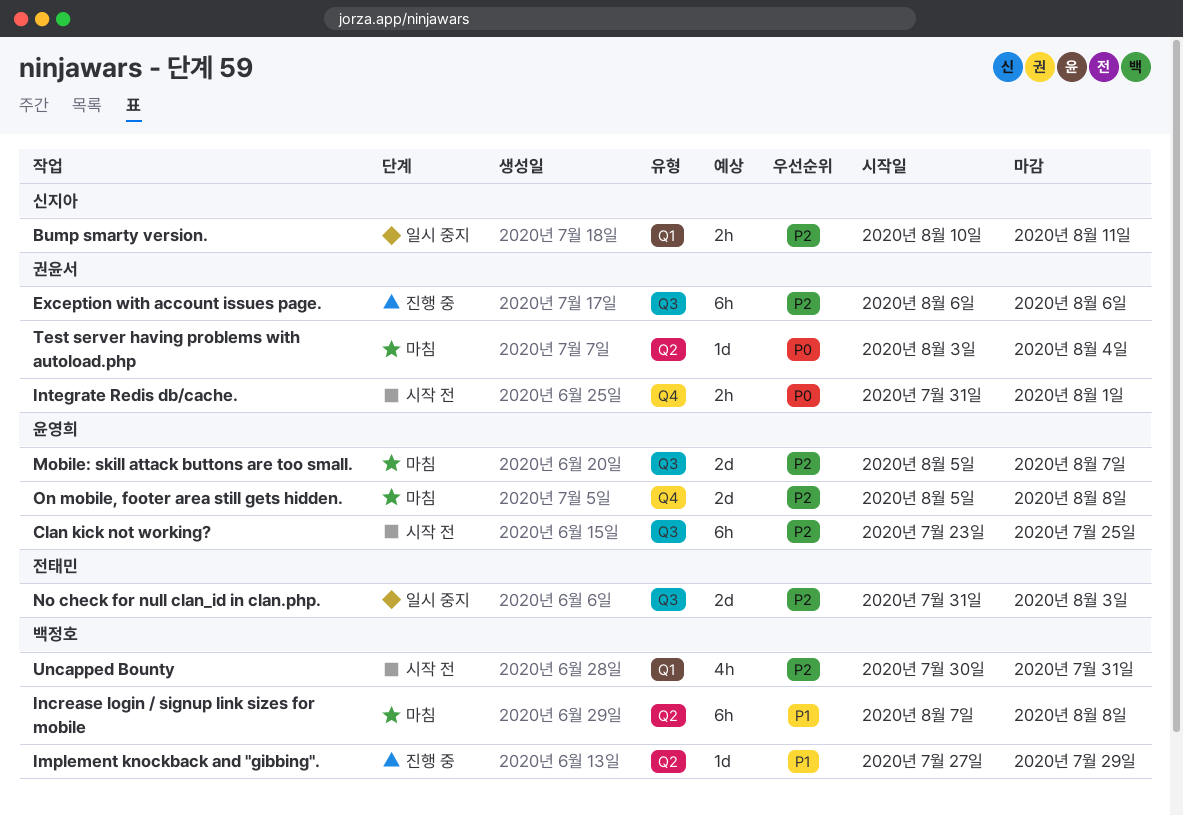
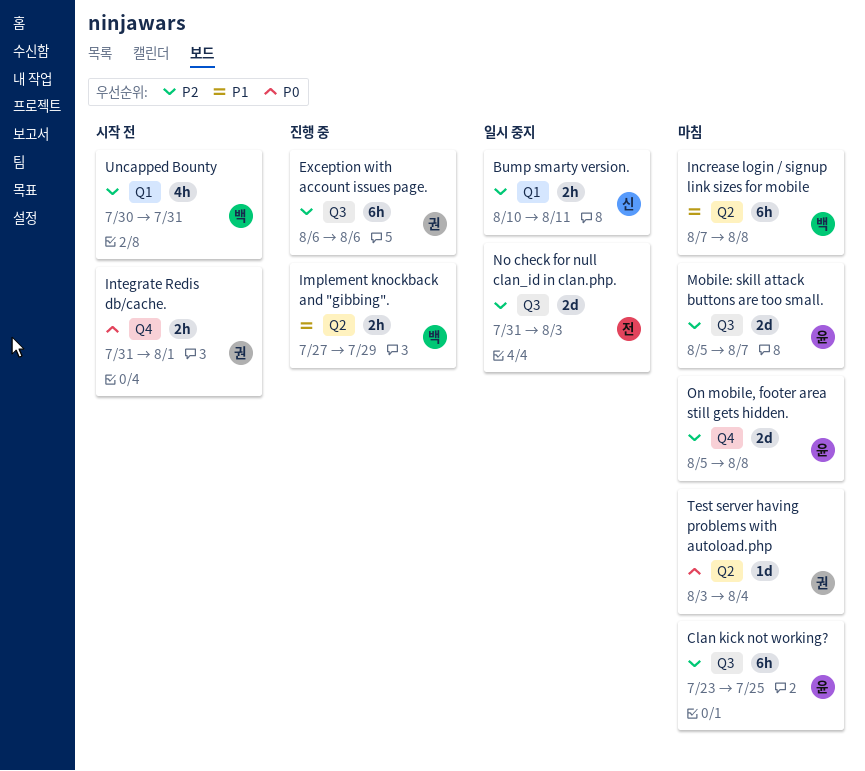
Clan kick not working?, status: 시작 전 -> 마침
Implement knockback and "gibbing"., estimate: 1d -> 2h

